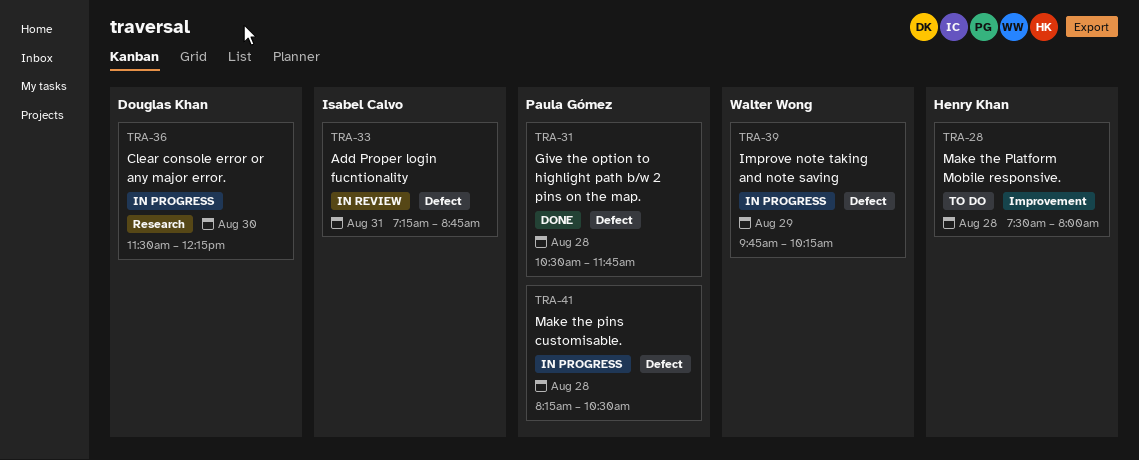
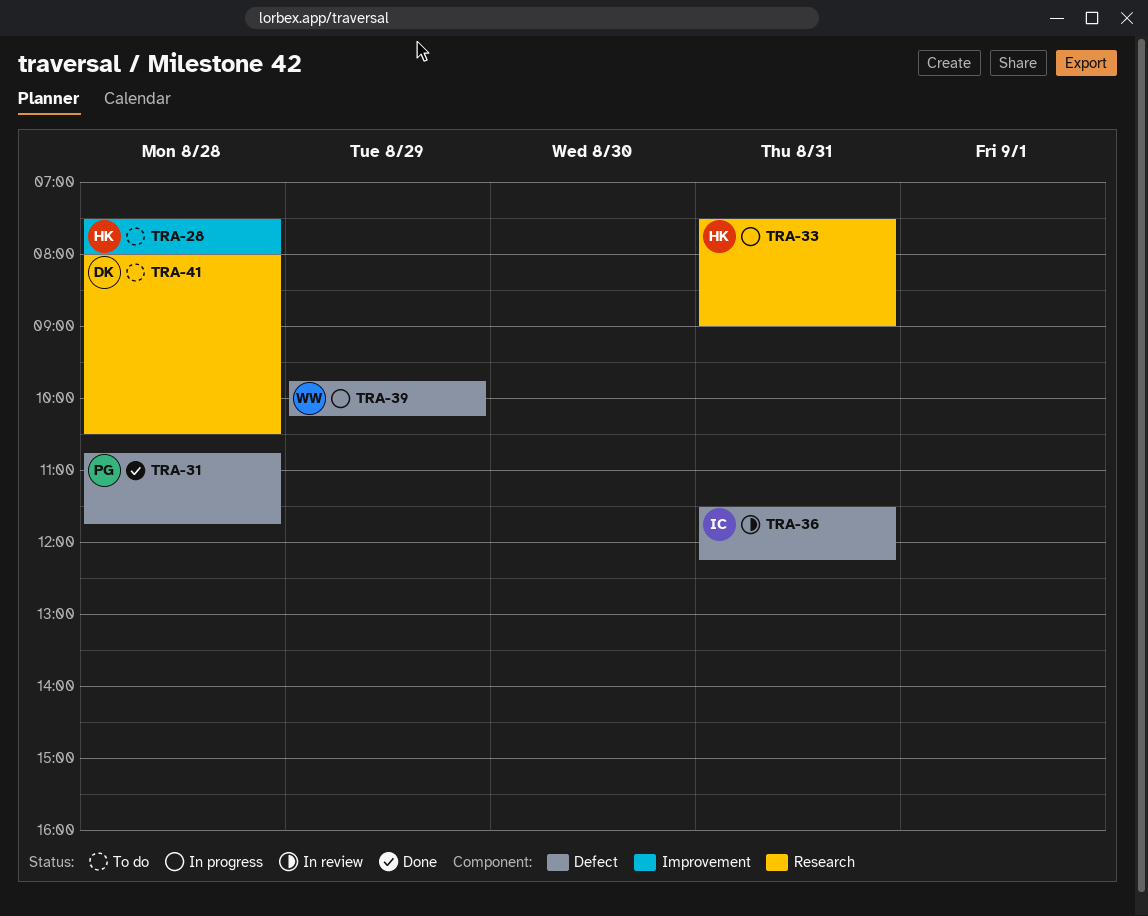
TRA-31, begins: 10:30 -> 10:45
TRA-33, status: In review -> In progress
TRA-33, owner: Isabel Calvo -> Henry Khan
TRA-33, label: Defect -> Research
TRA-33, begins: 07:15 -> 07:30
TRA-33, ends: 08:45 -> 09:00
TRA-36, status: In progress -> In review
TRA-36, owner: Douglas Khan -> Isabel Calvo
TRA-36, label: Research -> Defect
TRA-36, day: Aug 30 -> Aug 31
TRA-41, status: In progress -> To do
TRA-41, owner: Paula Gómez -> Douglas Khan
TRA-41, label: Defect -> Research
TRA-41, begins: 08:15 -> 08:00

